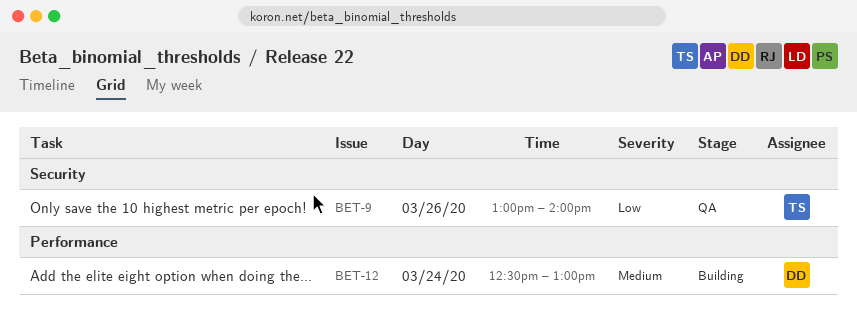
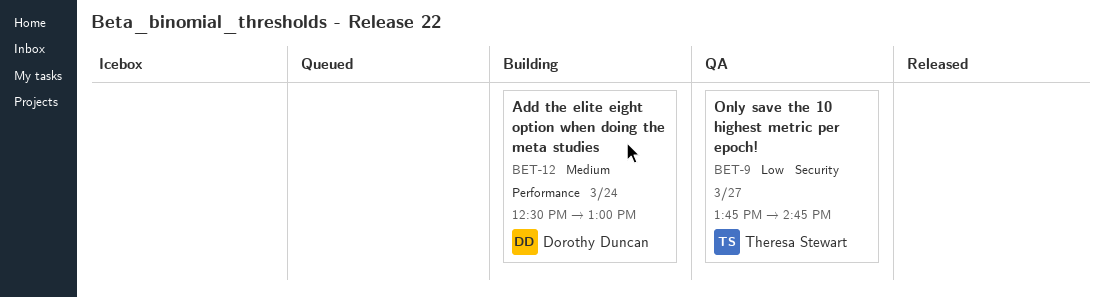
BET-9, day: Mar 26 -> Mar 27
BET-9, begins: 13:00 -> 13:45
BET-9, ends: 14:00 -> 14:45

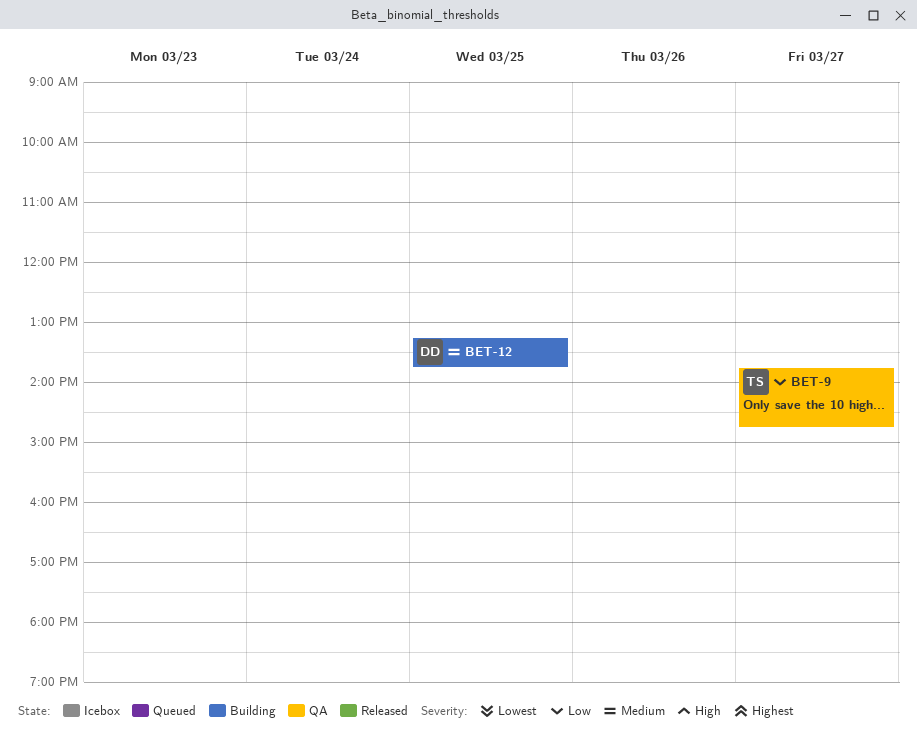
BET-12, day: Mar 24 -> Mar 25
BET-12, begins: 12:30 -> 13:15
BET-12, ends: 13:00 -> 13:45

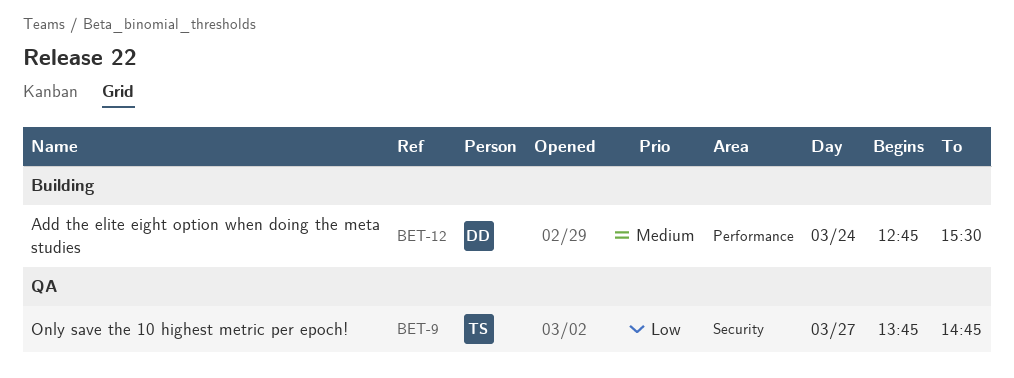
BET-12, day: Mar 25 -> Mar 24
BET-12, begins: 13:15 -> 12:45
BET-12, ends: 13:45 -> 15:30

